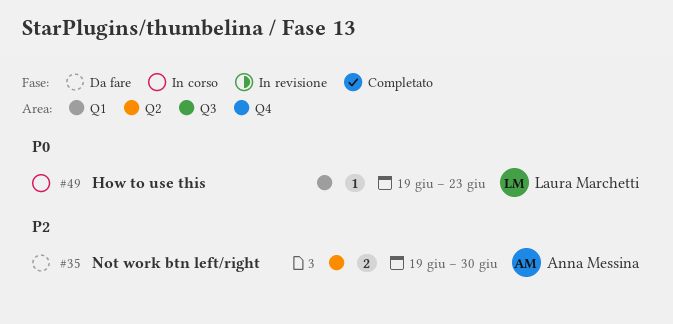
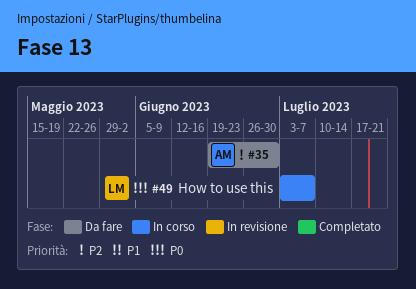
#49, start: Jun 19 -> Jul 3
#49, due: Jun 23 -> Jul 7

